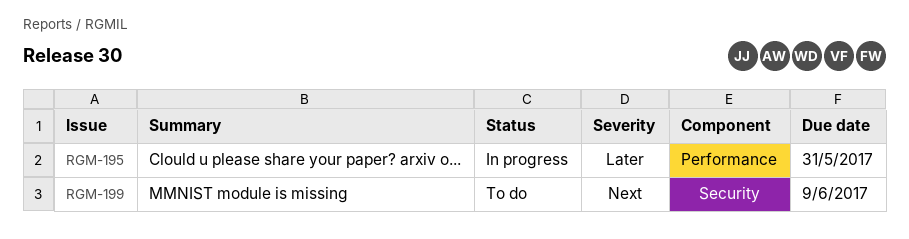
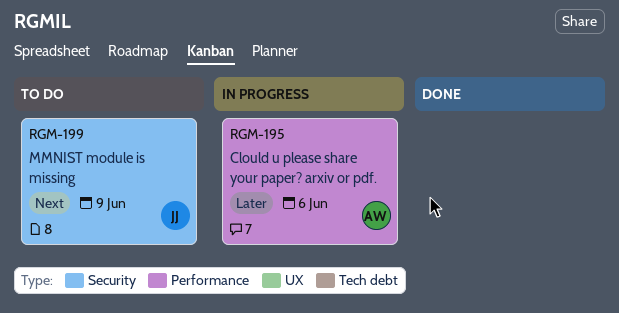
RGM-195, due: May 31 -> Jun 6

